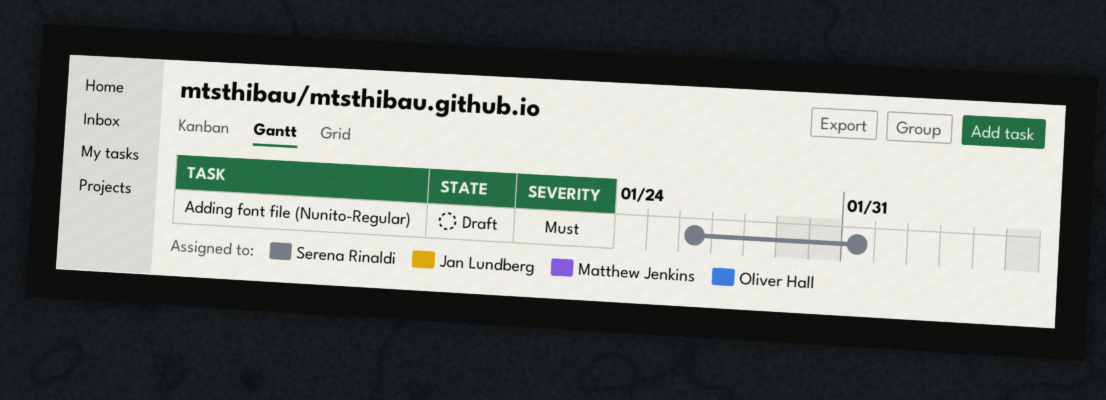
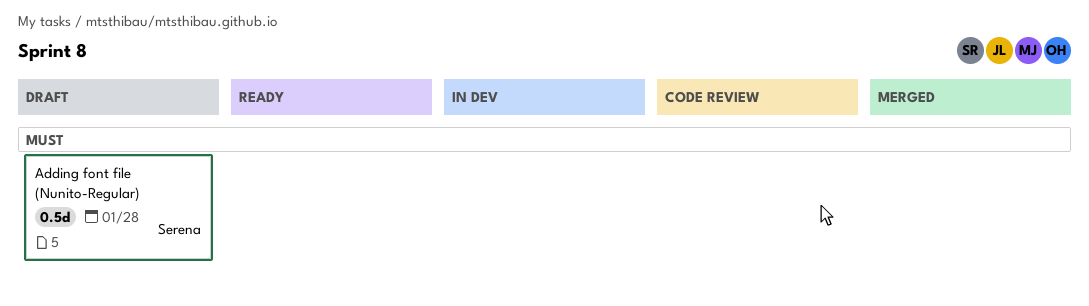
Adding font file (Nunito-Regular), due: Jan 31 -> Jan 28

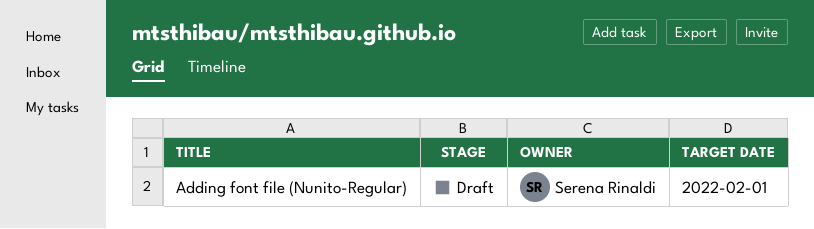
Adding font file (Nunito-Regular), due: Jan 28 -> Feb 1

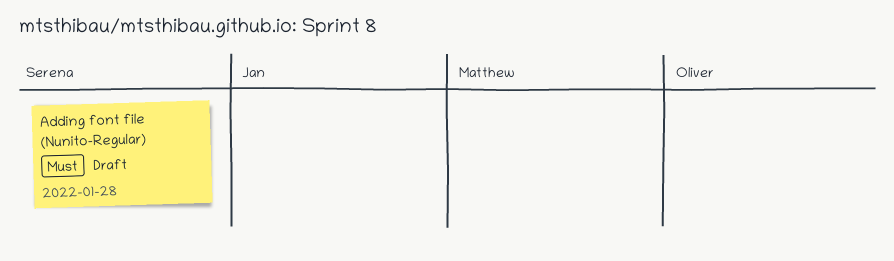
Adding font file (Nunito-Regular), due: Feb 1 -> Jan 28

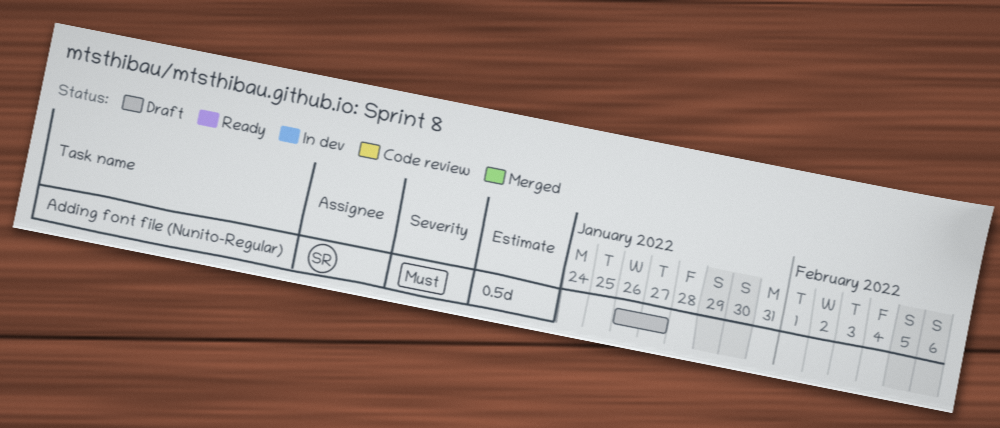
Adding font file (Nunito-Regular), due: Jan 28 -> Jan 27

